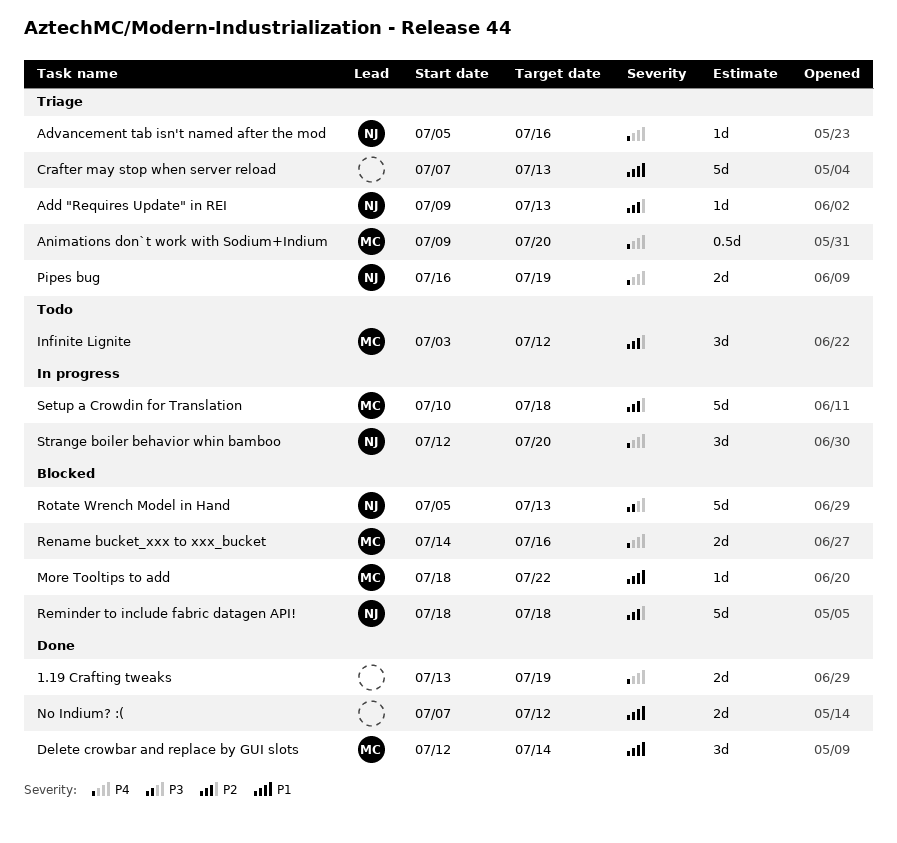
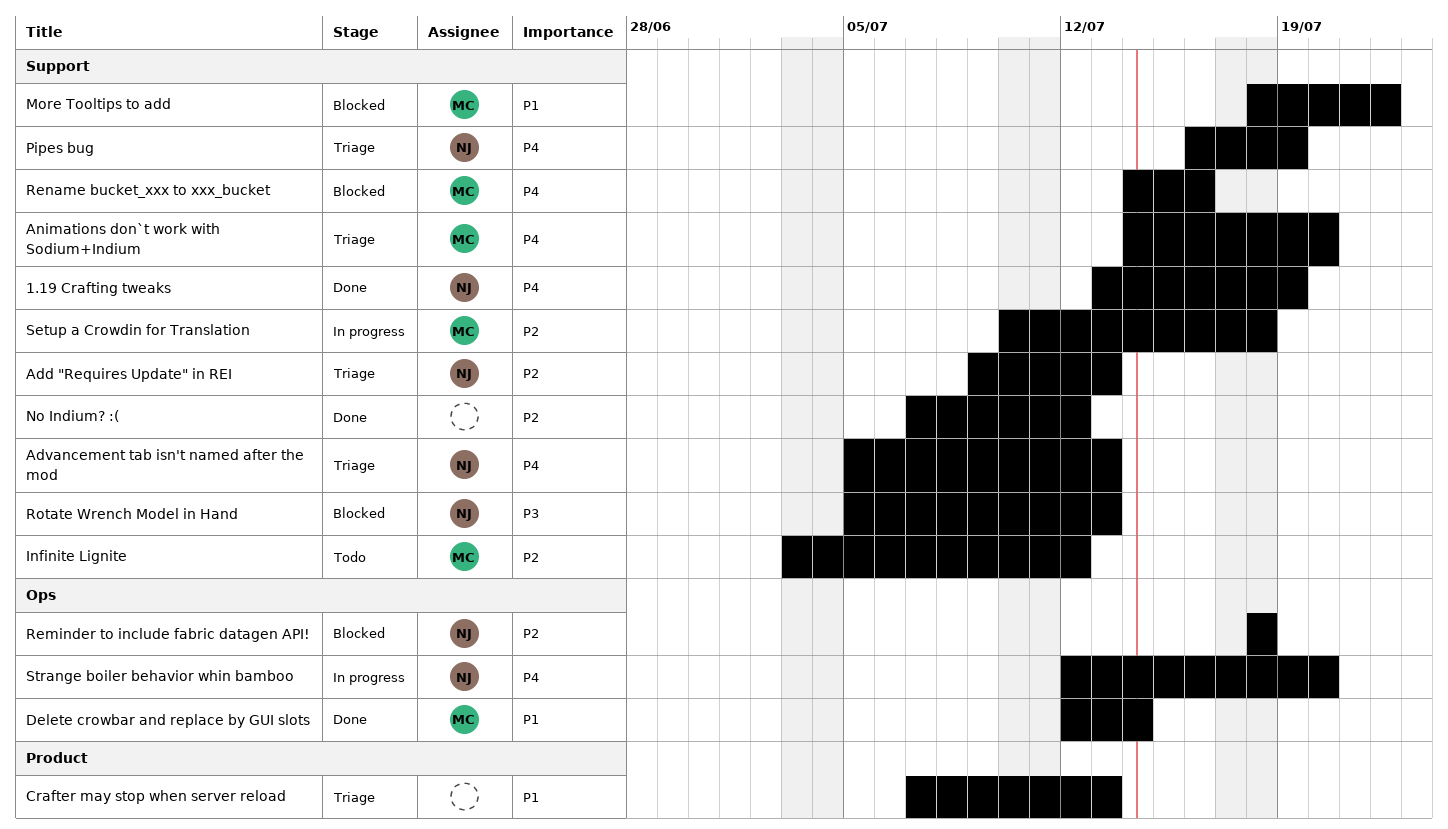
1.19 Crafting tweaks, owner: none -> NJ
Advancement tab isn't named after the mod, due: Jul 16 -> Jul 13
Animations don`t work with Sodium+Indium, start: Jul 9 -> Jul 14
No Indium? :(, priority: P1 -> P2

